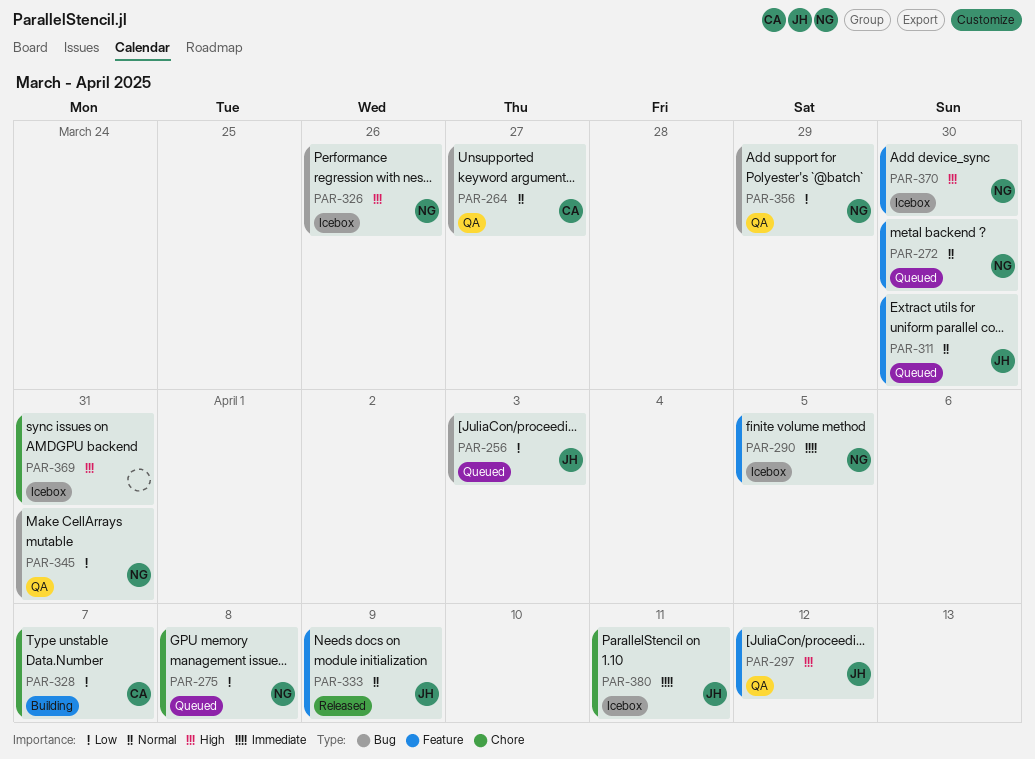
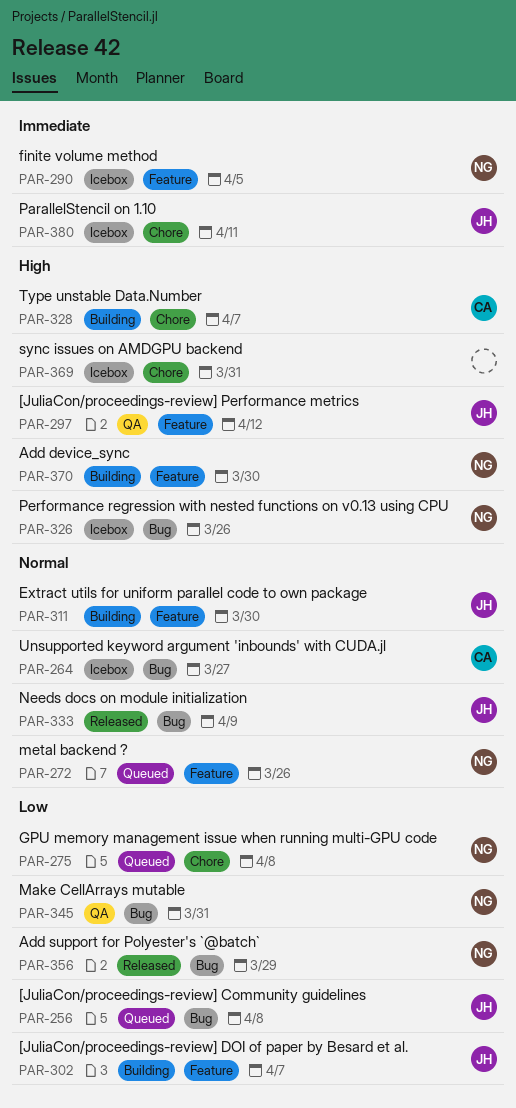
PAR-256, due: Apr 3 -> Apr 8
PAR-264, status: QA -> Icebox
PAR-272, due: Mar 30 -> Mar 26
PAR-302: none -> present
PAR-311, status: Queued -> Building
PAR-328, priority: Low -> High
PAR-333, label: Feature -> Bug
PAR-356, status: QA -> Released
PAR-370, status: Icebox -> Building

